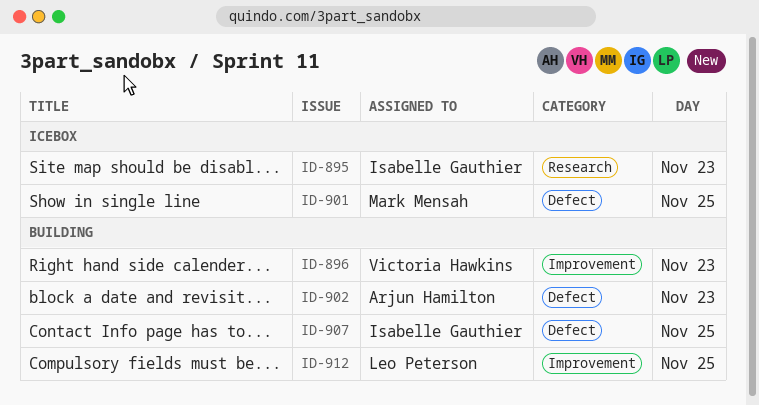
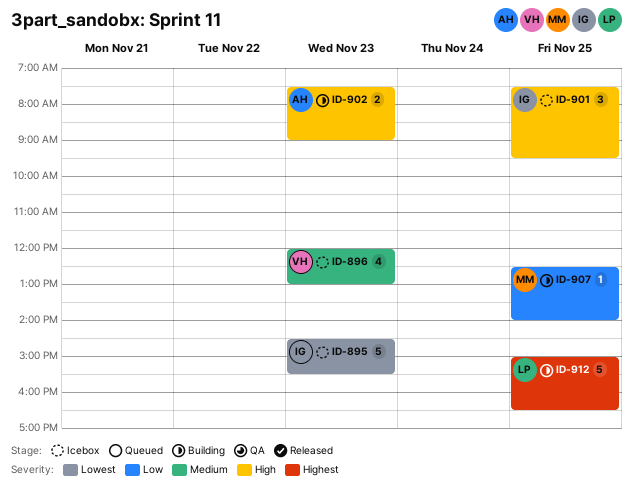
ID-896, status: Building -> Icebox
ID-901, owner: Mark Mensah -> Isabelle Gauthier
ID-907, owner: Isabelle Gauthier -> Mark Mensah

